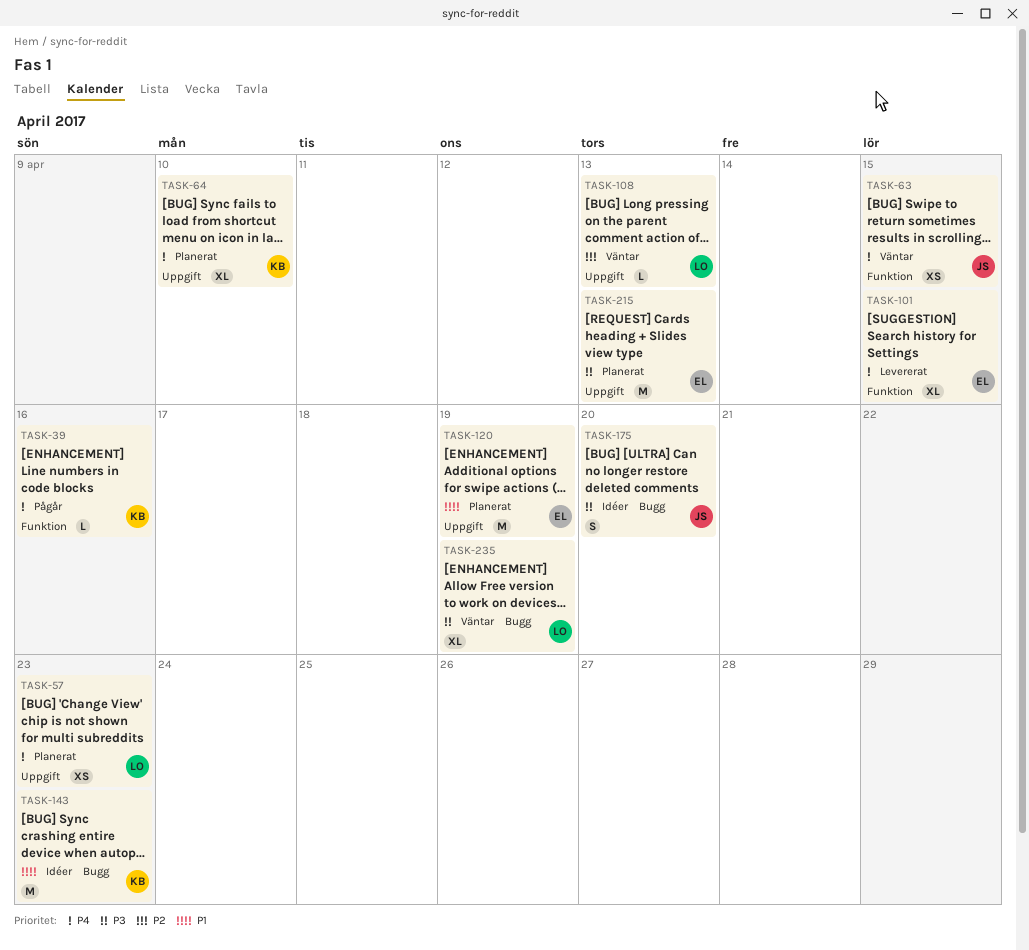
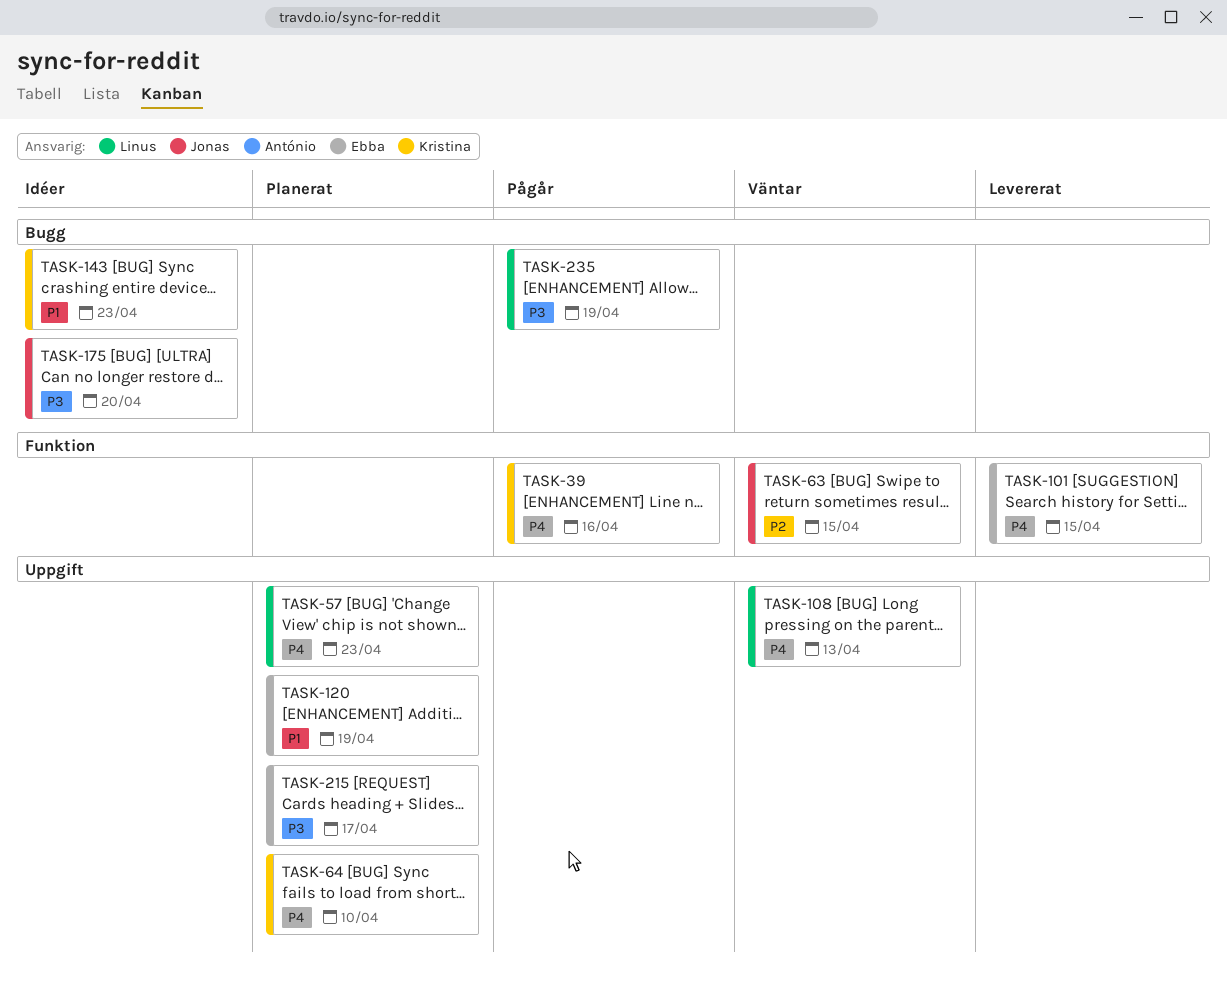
TASK-63, priority: P4 -> P2
TASK-108, priority: P2 -> P4
TASK-215, due: Apr 13 -> Apr 17
TASK-235, status: Väntar -> Pågår

